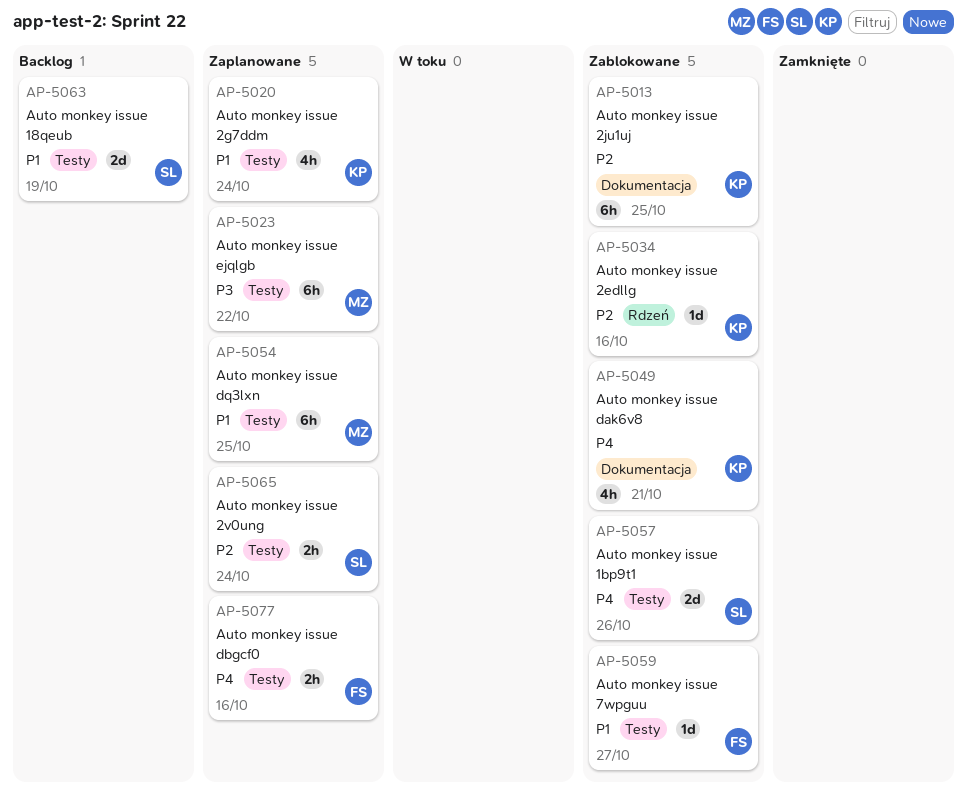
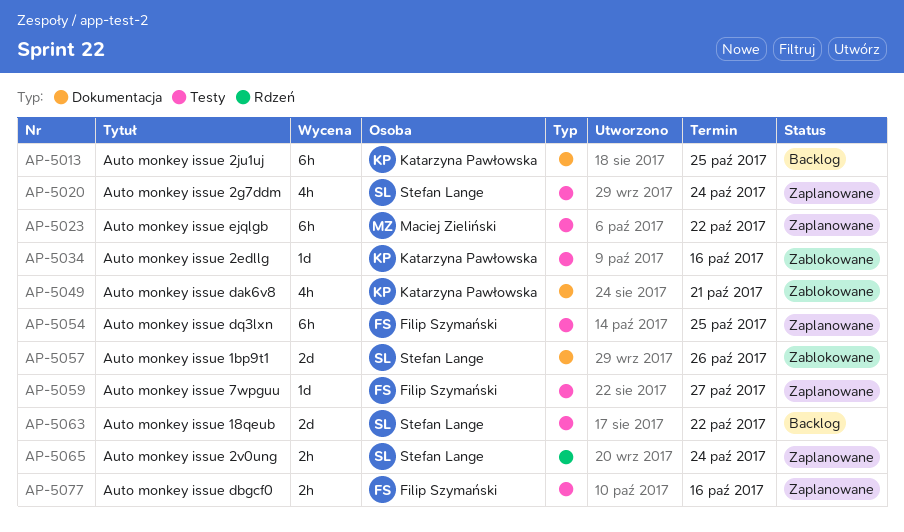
AP-5013, status: Zablokowane -> Backlog
AP-5020, owner: Katarzyna Pawłowska -> Stefan Lange
AP-5034, label: Rdzeń -> Testy
AP-5054, owner: Maciej Zieliński -> Filip Szymański
AP-5057, label: Testy -> Dokumentacja
AP-5059, status: Zablokowane -> Zaplanowane
AP-5063, due: Oct 19 -> Oct 22
AP-5065, label: Testy -> Rdzeń

